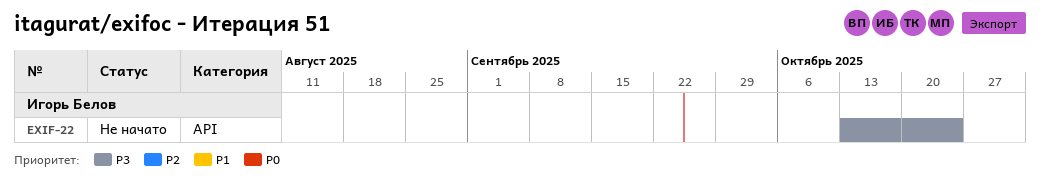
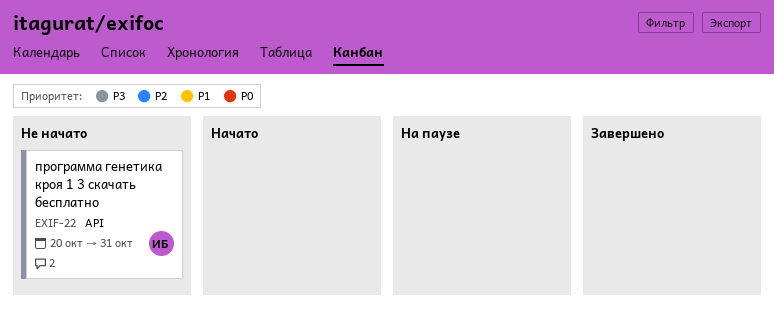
EXIF-22, start: Oct 13 -> Oct 20
EXIF-22, due: Oct 24 -> Oct 31

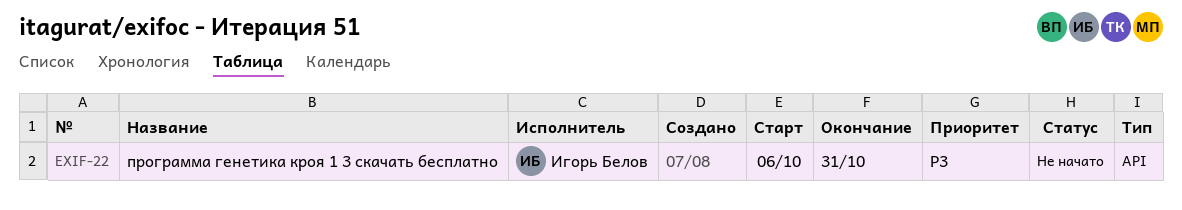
EXIF-22, start: Oct 20 -> Oct 6

